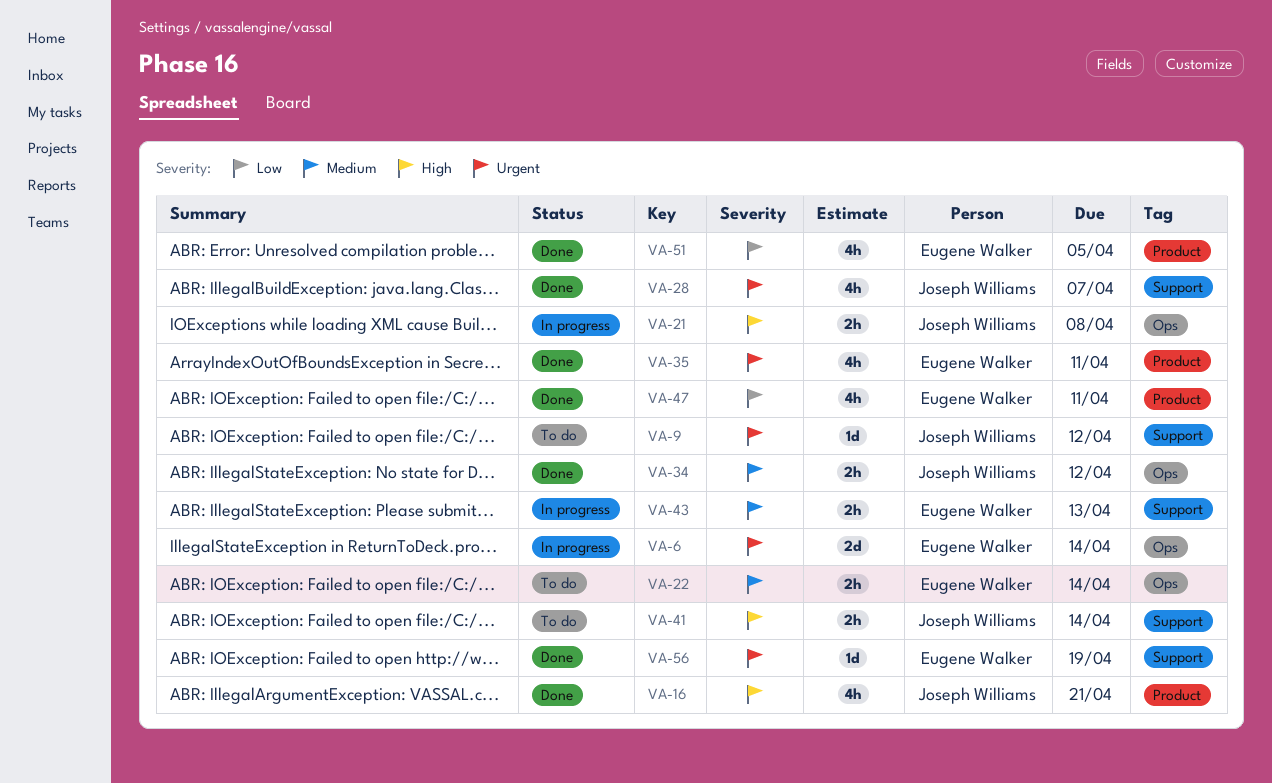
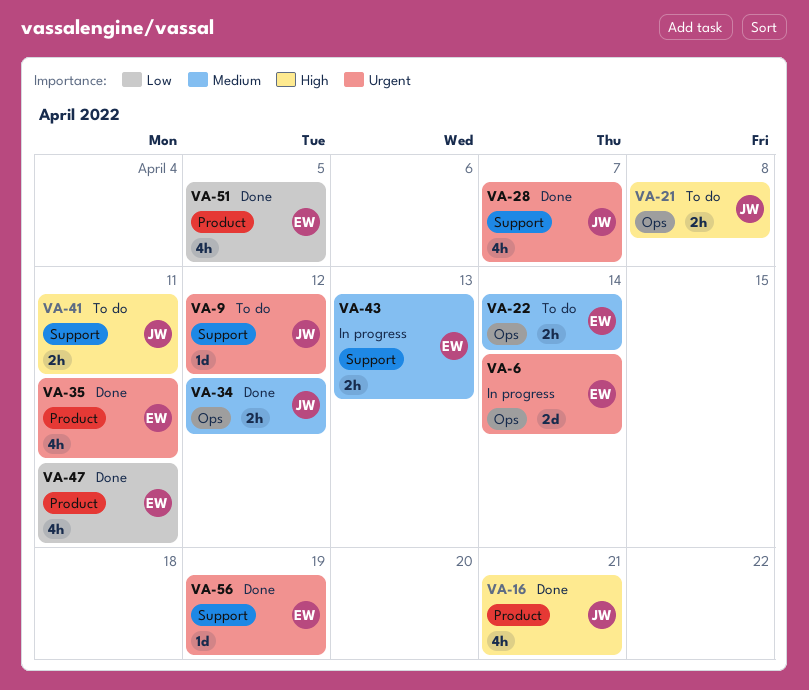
VA-21, status: In progress -> To do
VA-41, due: Apr 14 -> Apr 11

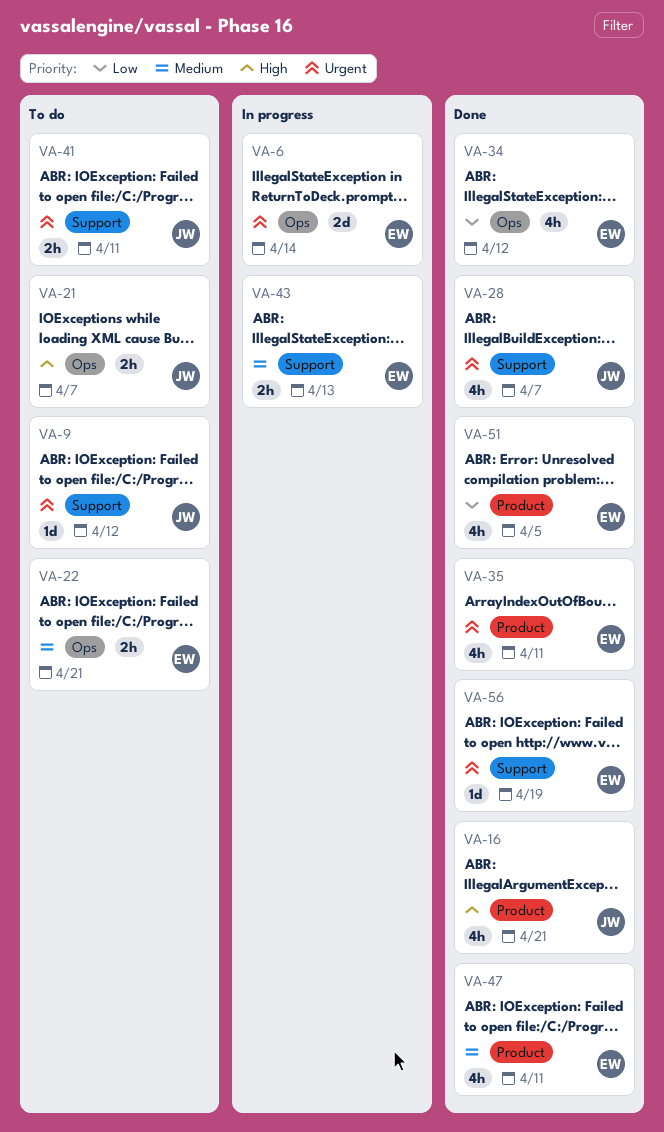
VA-21, due: Apr 8 -> Apr 7
VA-22, due: Apr 14 -> Apr 21
VA-34, owner: JW -> EW
VA-34, priority: Medium -> Low
VA-34, estimate: 2h -> 4h
VA-41, priority: High -> Urgent
VA-47, priority: Low -> Medium

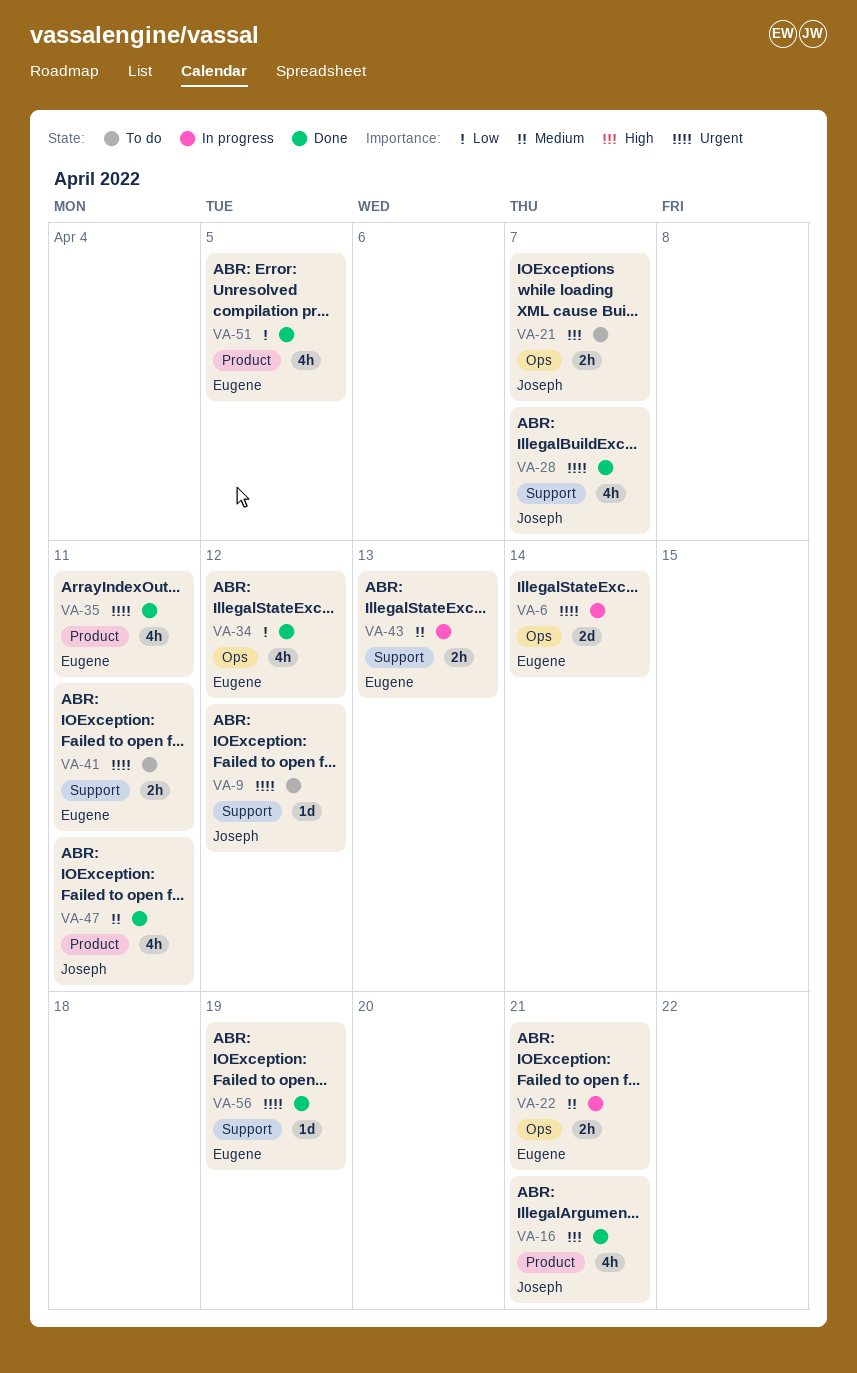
VA-22, status: To do -> In progress
VA-41, owner: Joseph -> Eugene
VA-47, owner: Eugene -> Joseph

